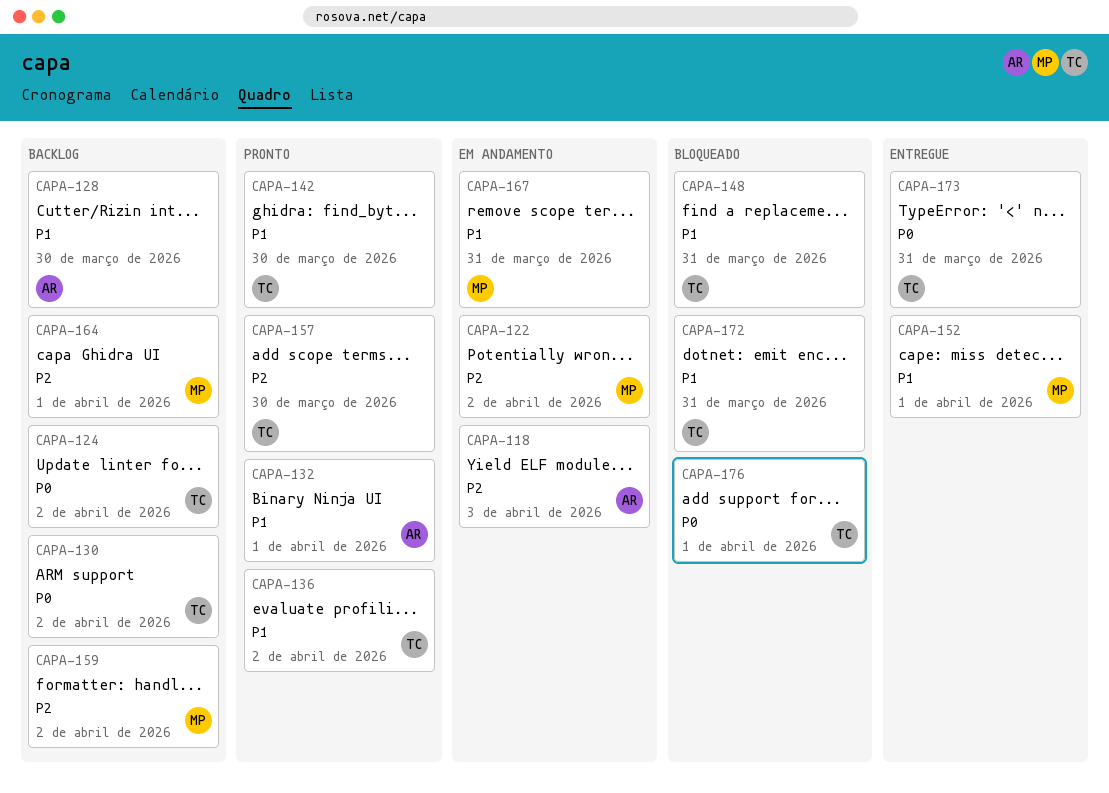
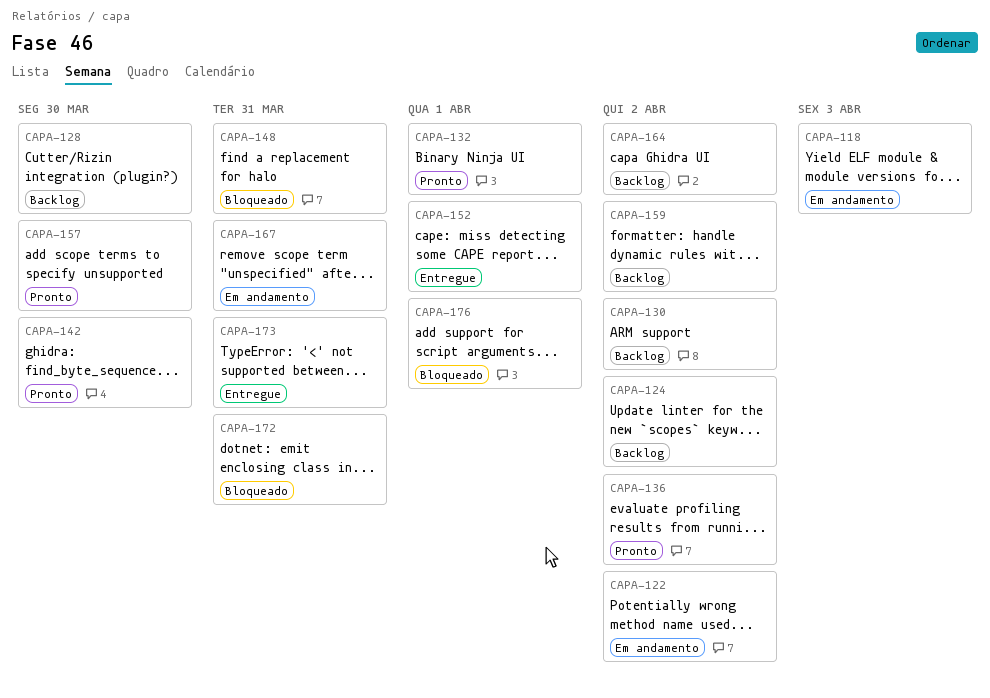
CAPA-164, due: Apr 1 -> Apr 2

